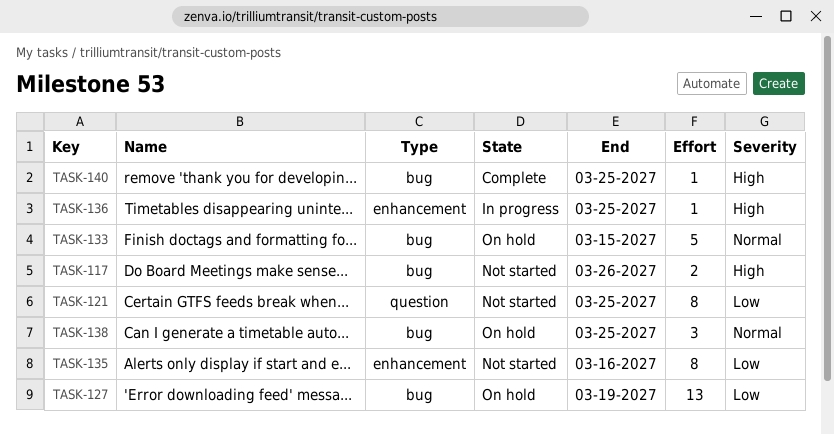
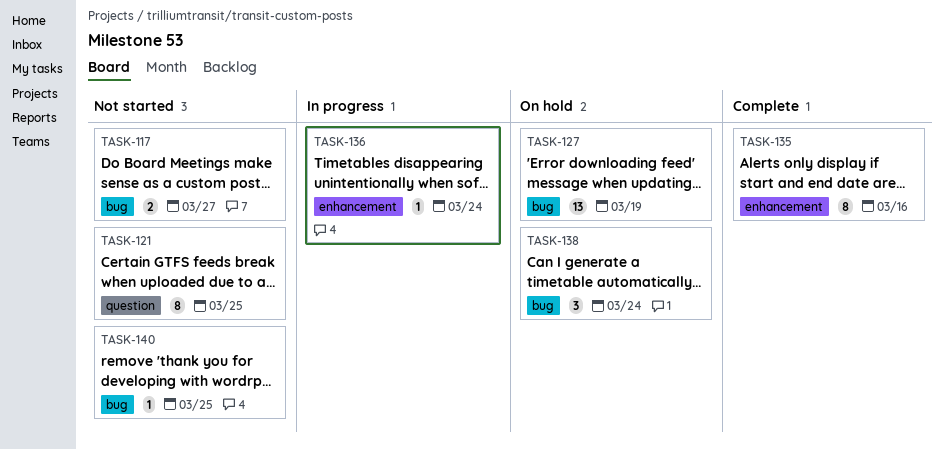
TASK-117, due: Mar 26 -> Mar 27
TASK-133: present -> none
TASK-135, status: Not started -> Complete
TASK-136, due: Mar 25 -> Mar 24
TASK-138, due: Mar 25 -> Mar 24
TASK-140, status: Complete -> Not started

